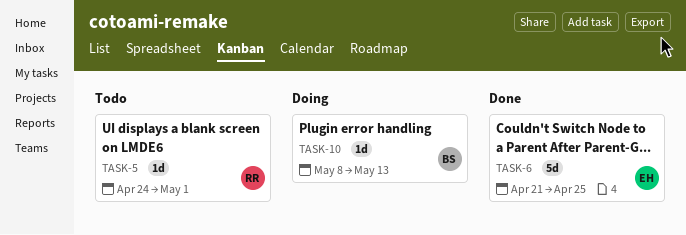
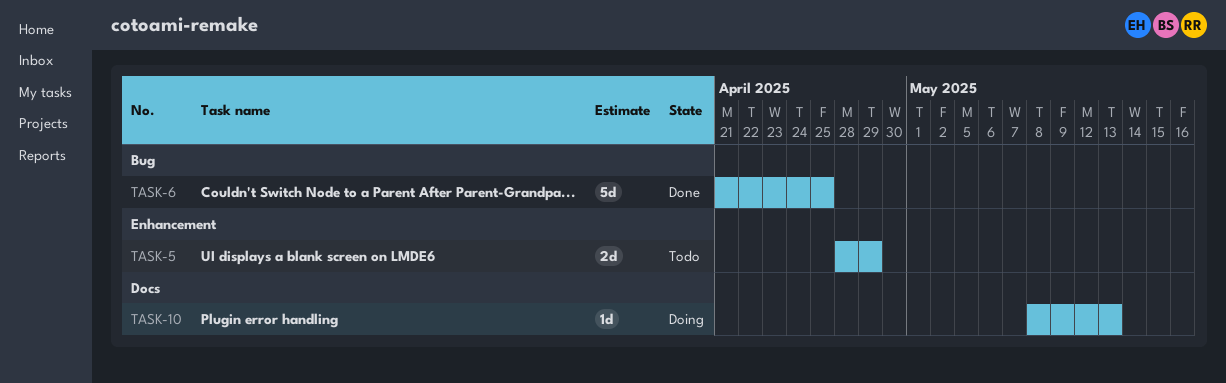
TASK-5, estimate: 1d -> 2d
TASK-5, start: Apr 24 -> Apr 28
TASK-5, due: May 1 -> Apr 29

